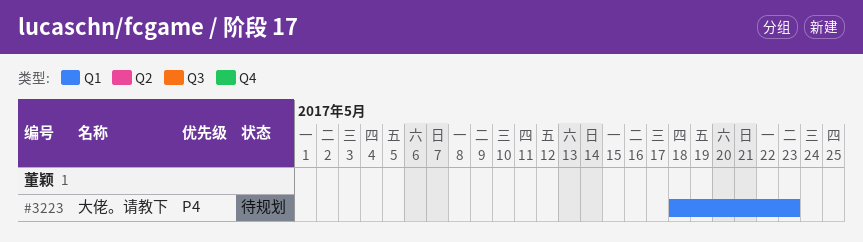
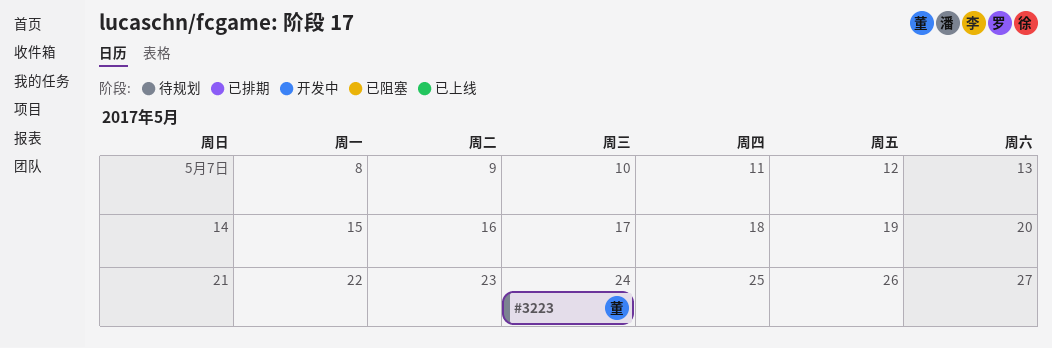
#3223, due: May 23 -> May 24

